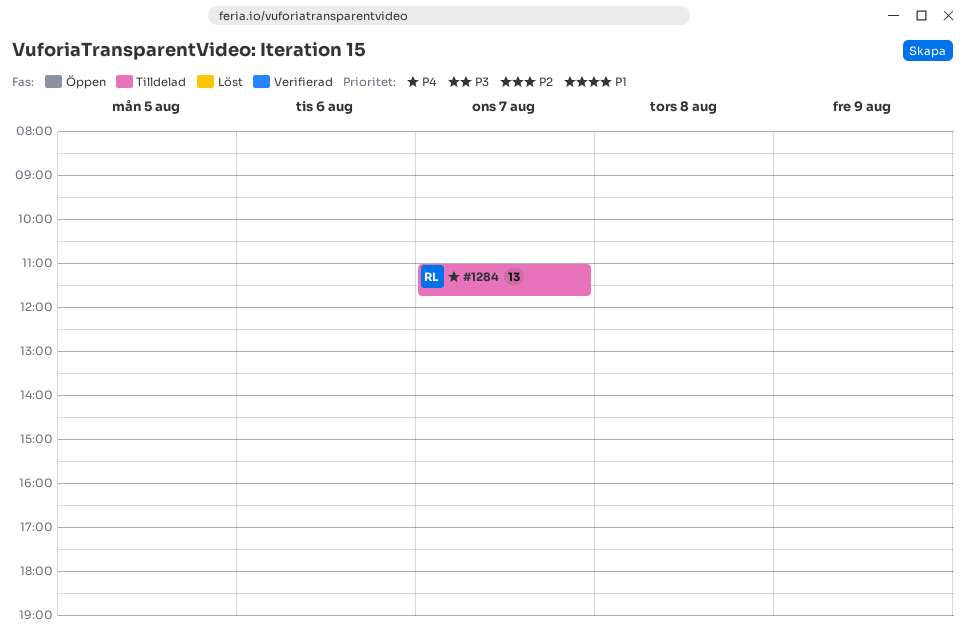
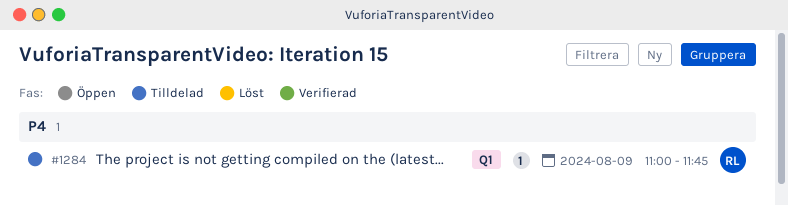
#1284, estimate: 13 -> 1
#1284, day: Aug 7 -> Aug 9

